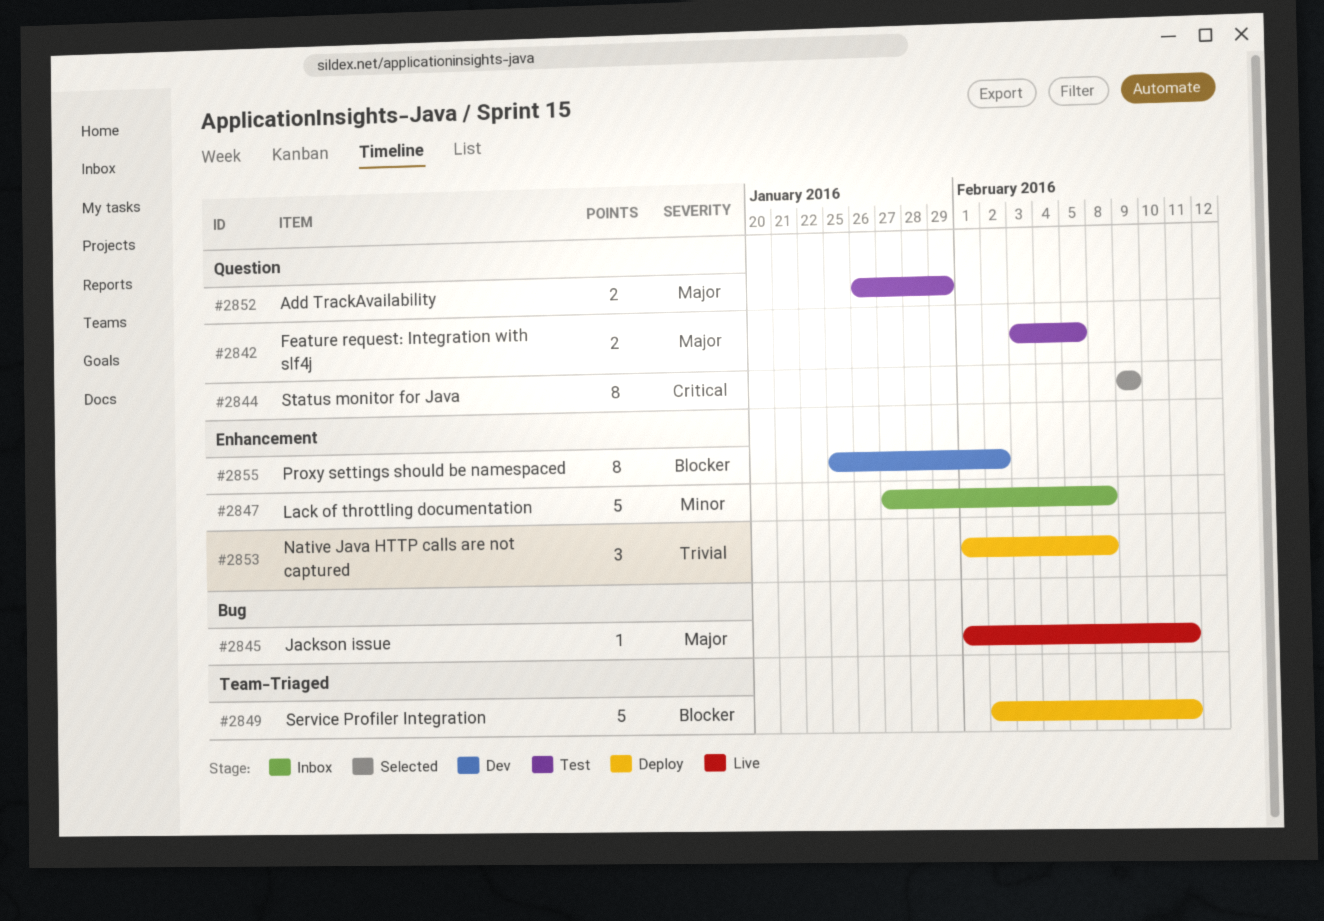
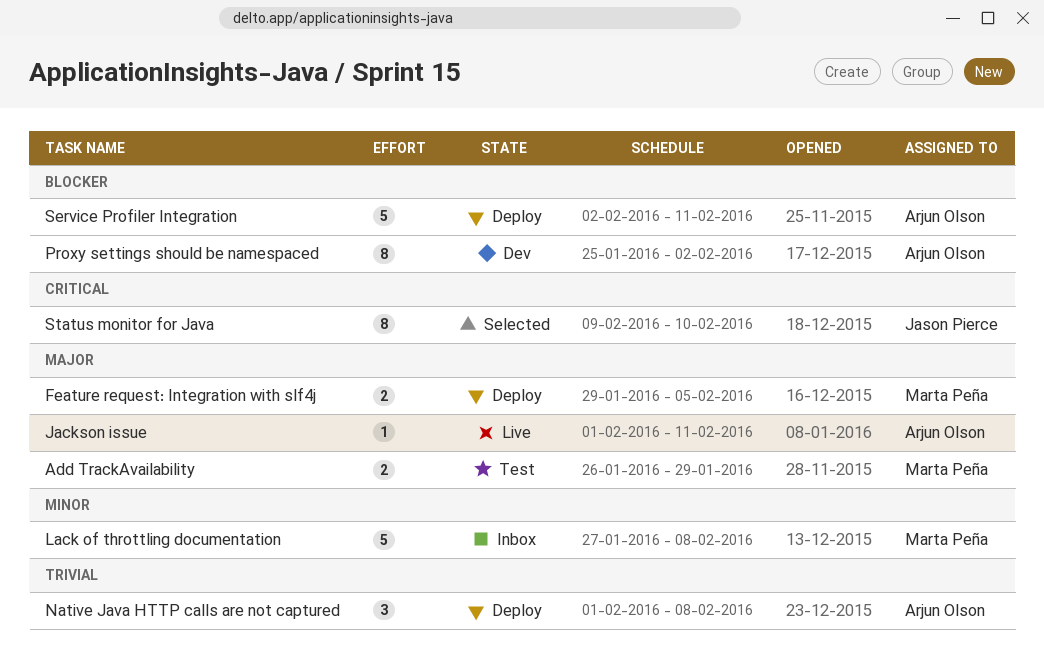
Feature request: Integration with slf4j, status: Test -> Deploy
Feature request: Integration with slf4j, start: Feb 3 -> Jan 29
Status monitor for Java, due: Feb 9 -> Feb 10

